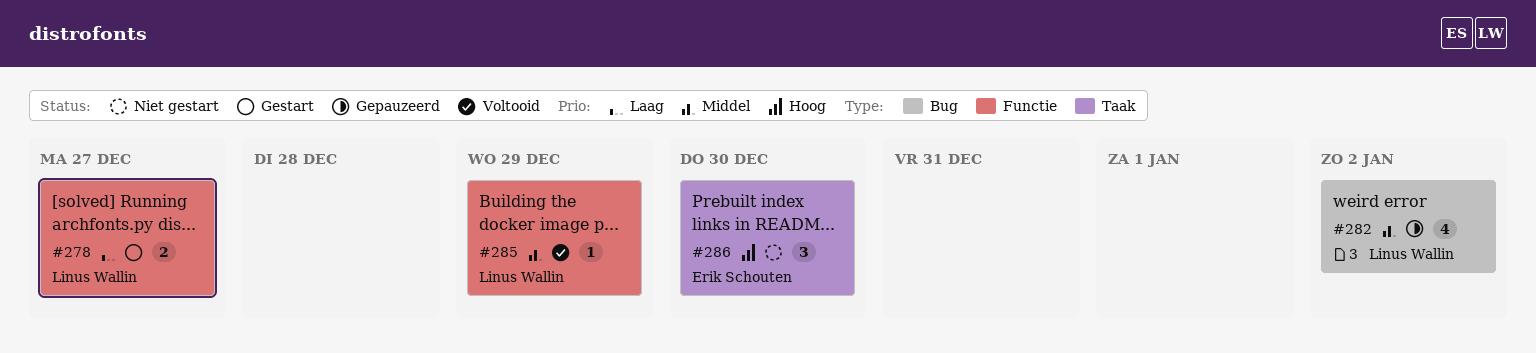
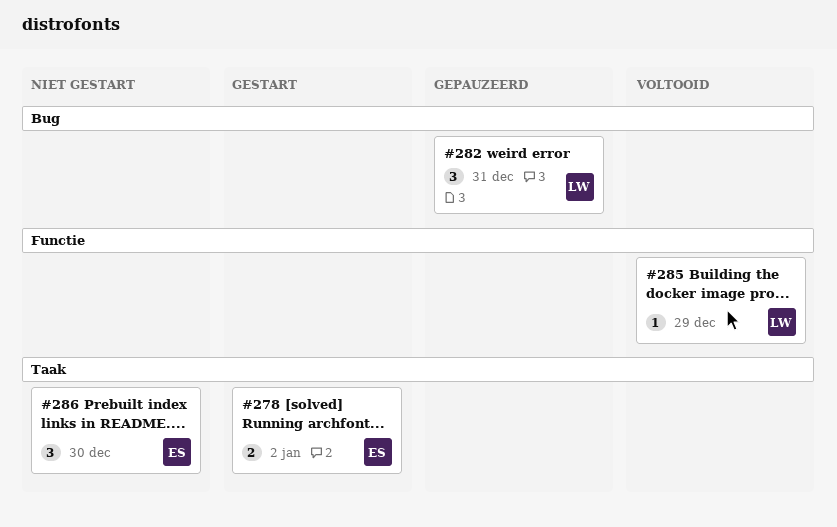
#278, owner: Linus Wallin -> Erik Schouten
#278, label: Functie -> Taak
#278, due: Dec 27 -> Jan 2
#282, estimate: 4 -> 3
#282, due: Jan 2 -> Dec 31

